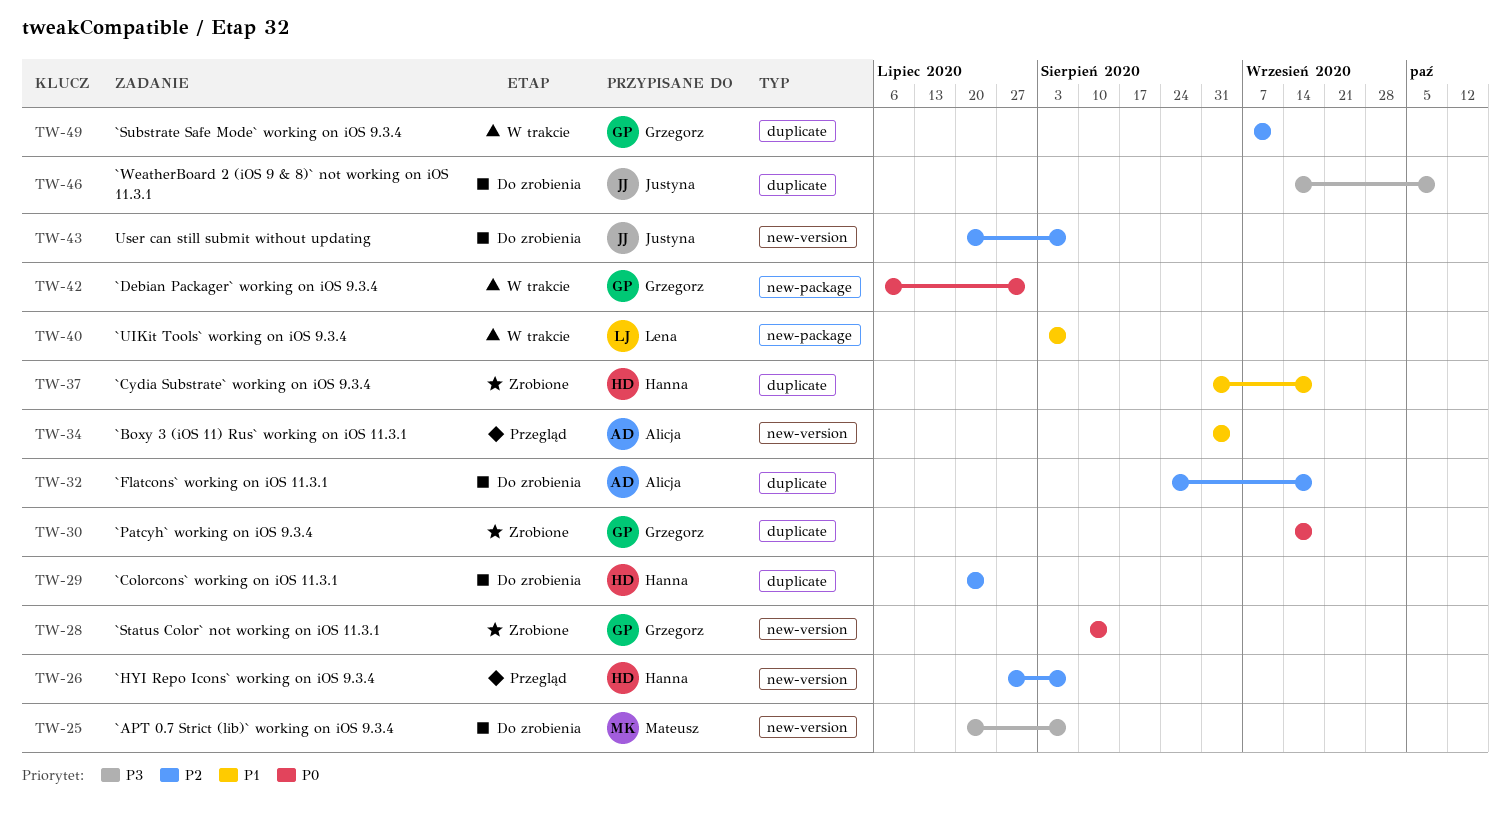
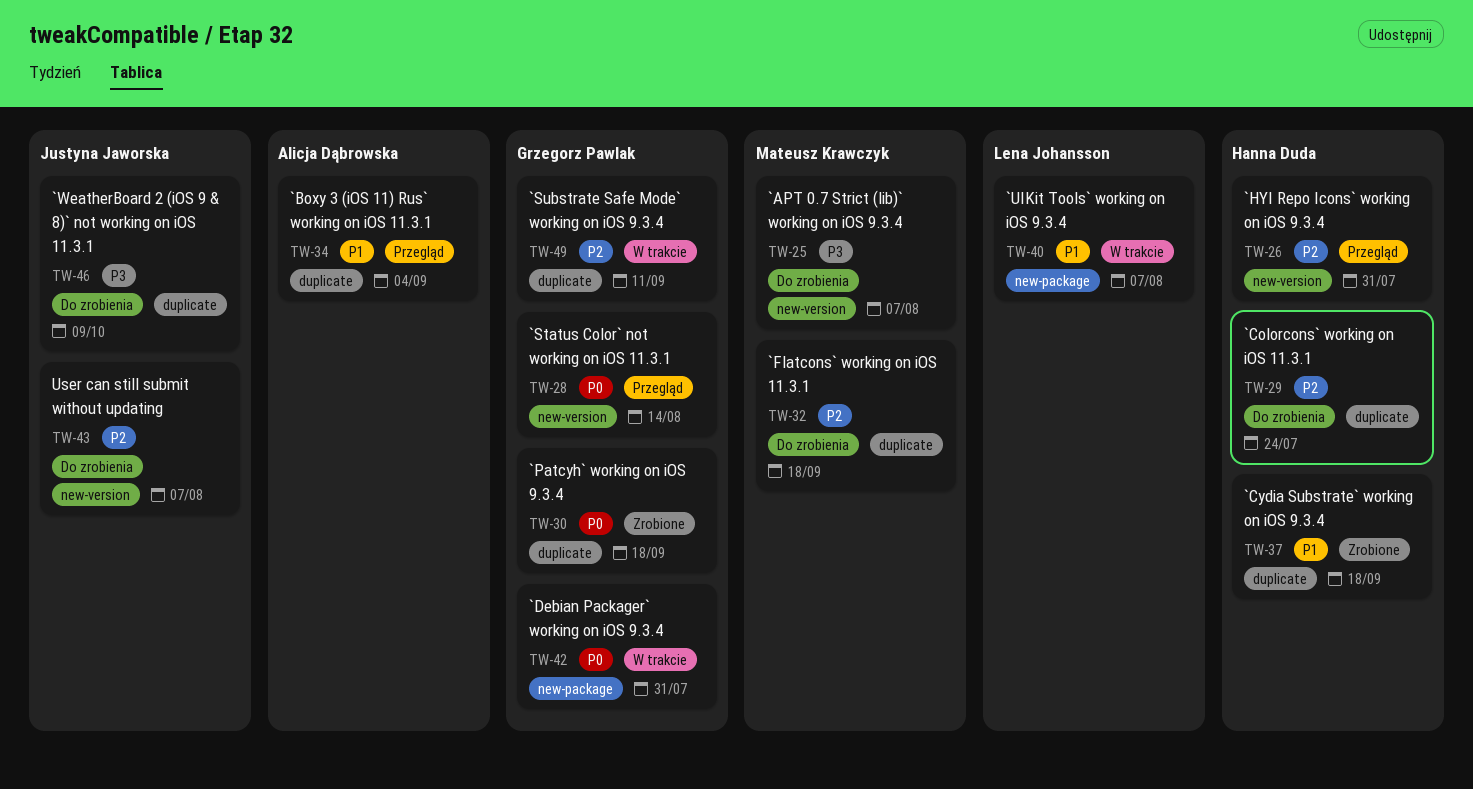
TW-26, due: Aug 7 -> Jul 31
TW-28, status: Zrobione -> Przegląd
TW-32, owner: Alicja Dąbrowska -> Mateusz Krawczyk
TW-34, label: new-version -> duplicate

